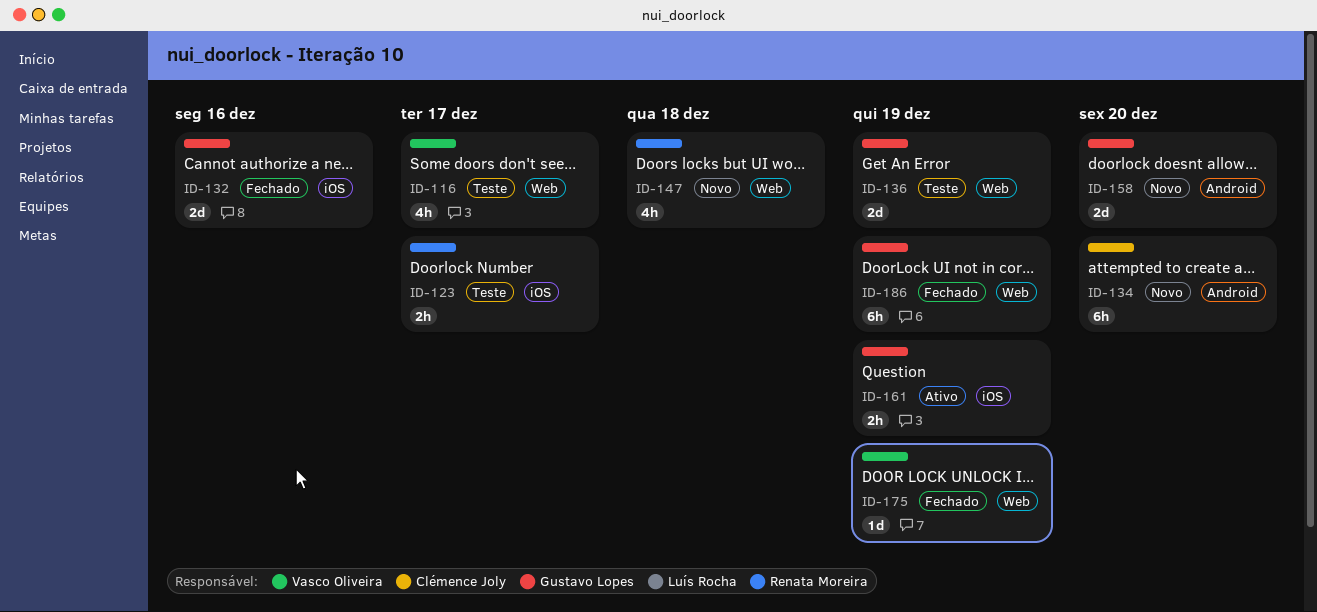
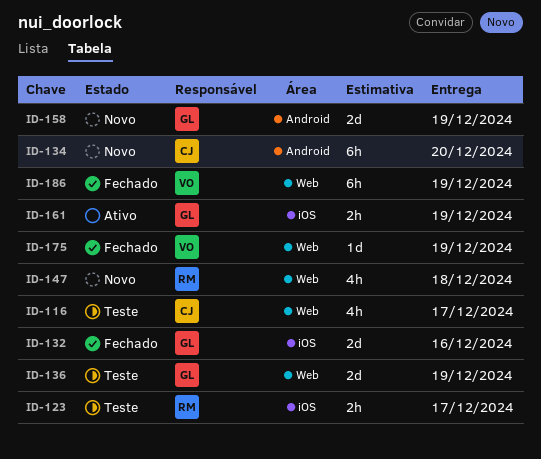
ID-116, owner: Vasco Oliveira -> Clémence Joly
ID-158, due: Dec 20 -> Dec 19
ID-186, owner: Gustavo Lopes -> Vasco Oliveira

